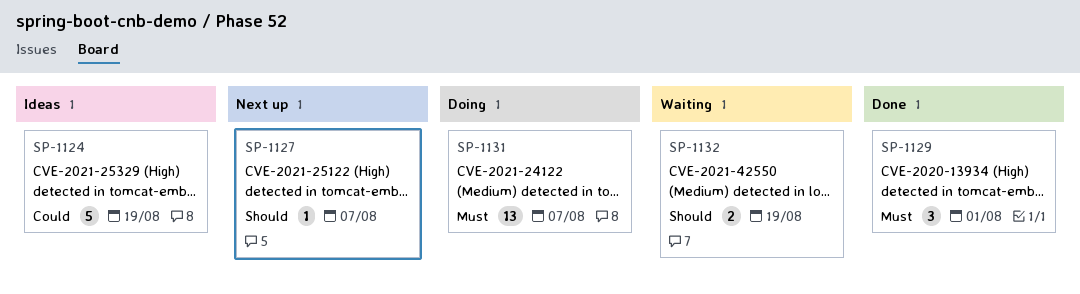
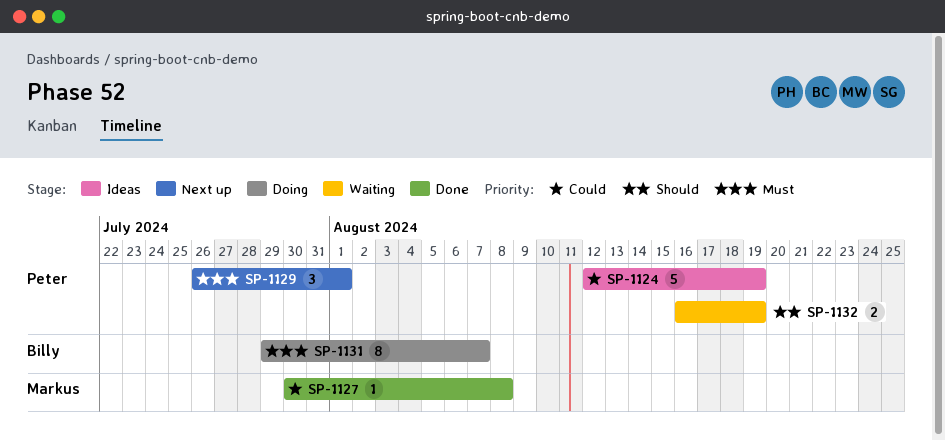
SP-1127, status: Next up -> Done
SP-1127, priority: Should -> Could
SP-1127, due: Aug 7 -> Aug 8
SP-1129, status: Done -> Next up
SP-1131, estimate: 13 -> 8

